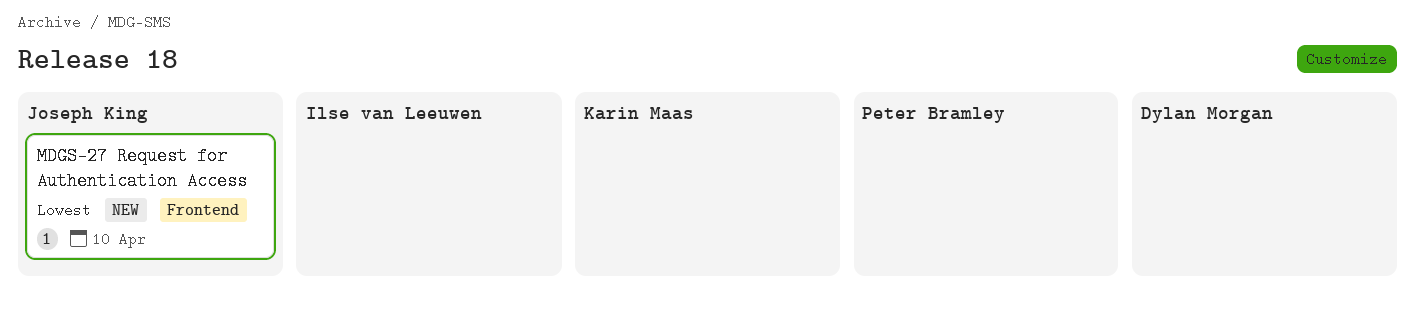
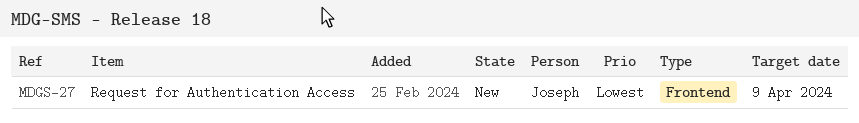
MDGS-27, due: Apr 10 -> Apr 9

